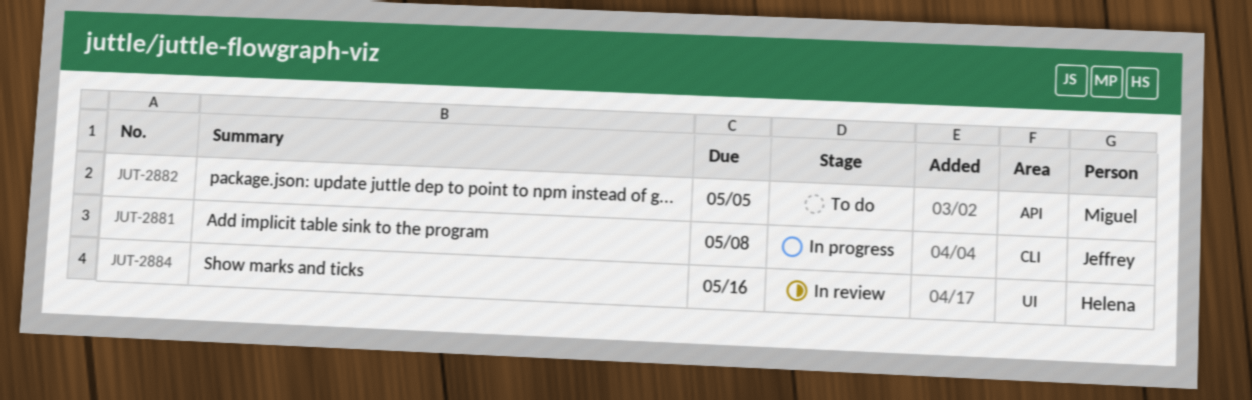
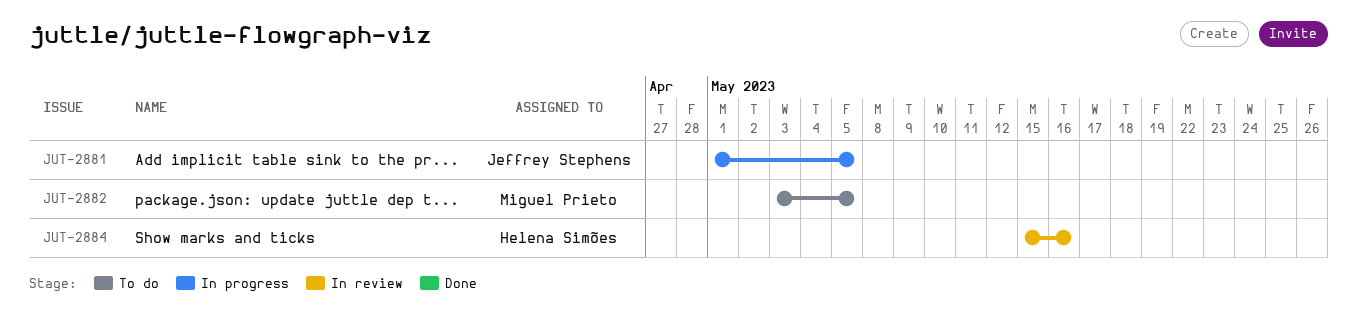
JUT-2881, due: May 8 -> May 5

